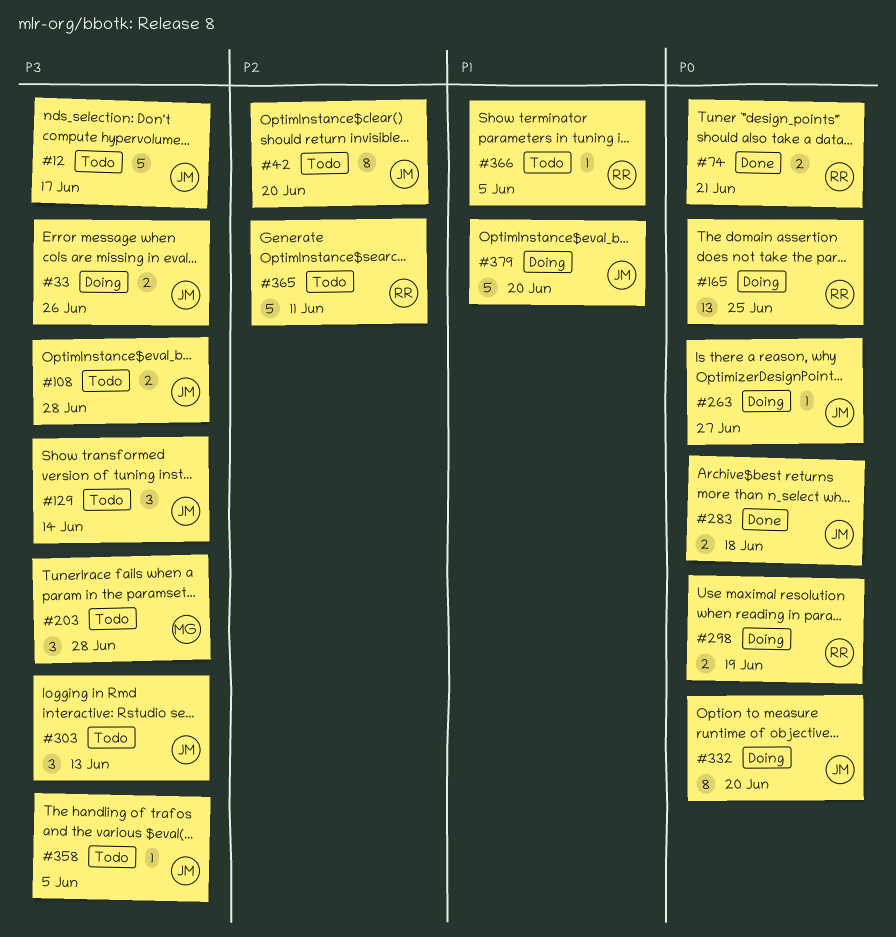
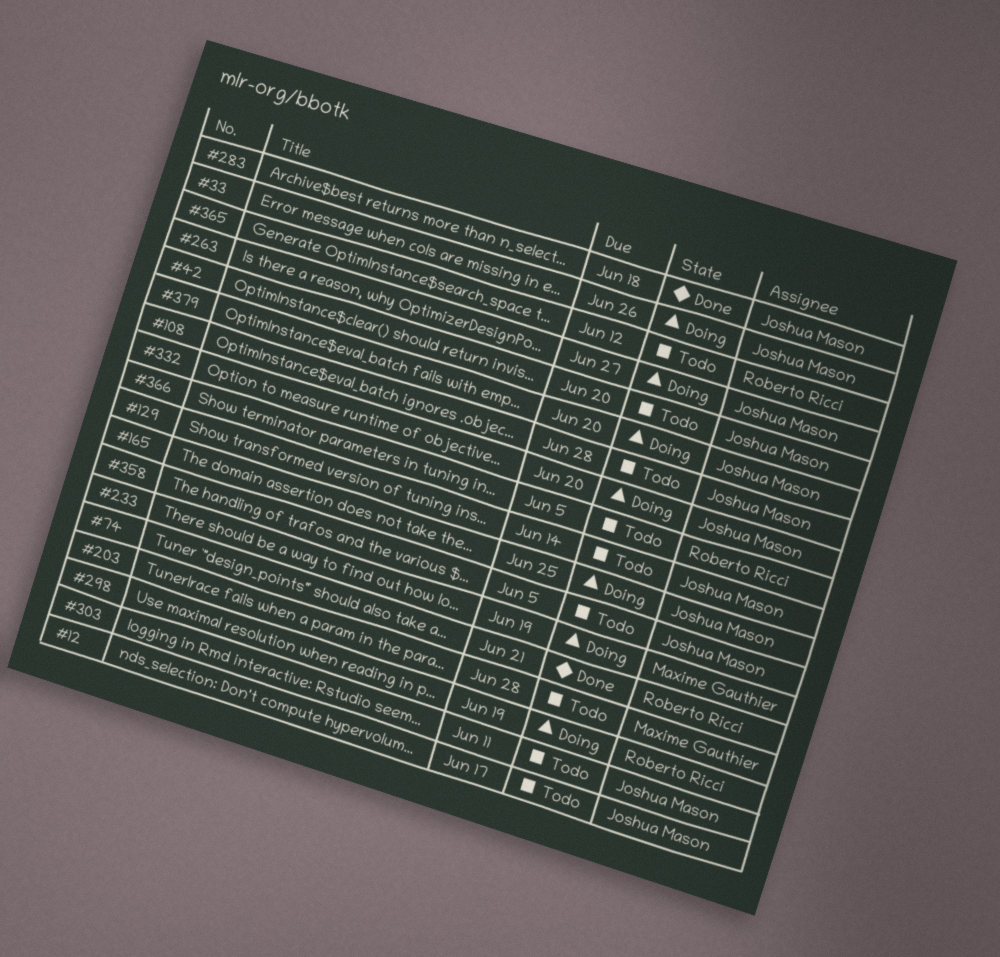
#165, owner: Roberto Ricci -> Joshua Mason
#233: none -> present
#303, due: Jun 13 -> Jun 11
#365, due: Jun 11 -> Jun 12

